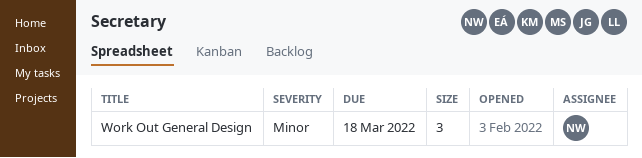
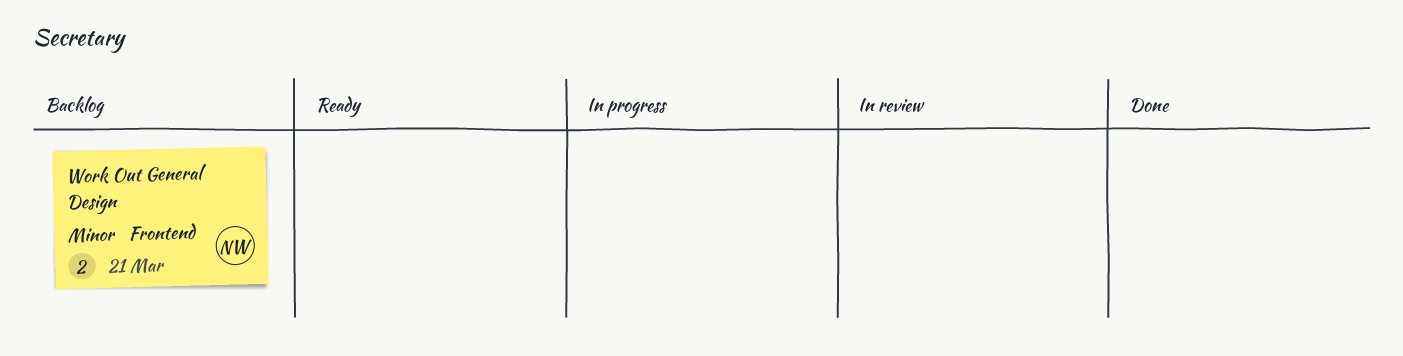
Work Out General Design, estimate: 3 -> 2
Work Out General Design, due: Mar 18 -> Mar 21

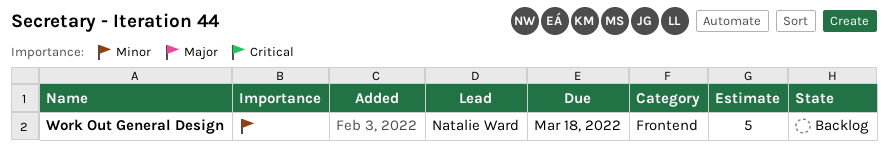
Work Out General Design, estimate: 2 -> 5
Work Out General Design, due: Mar 21 -> Mar 18

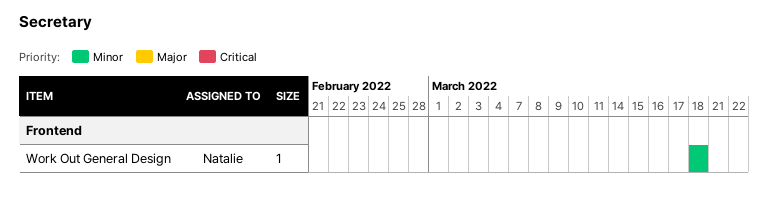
Work Out General Design, estimate: 5 -> 1

